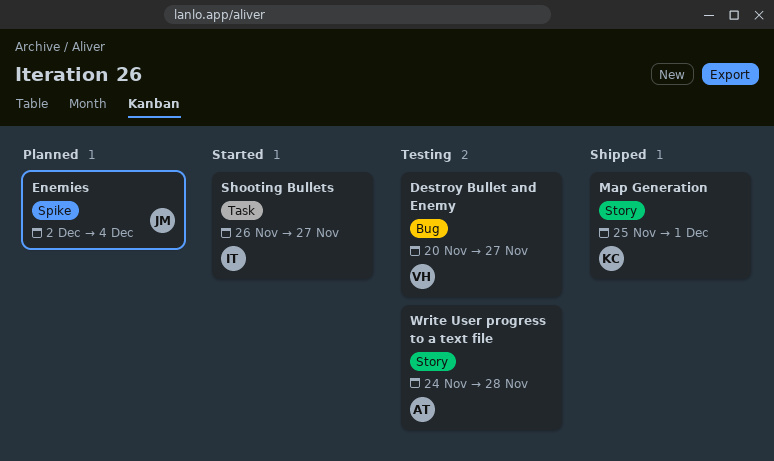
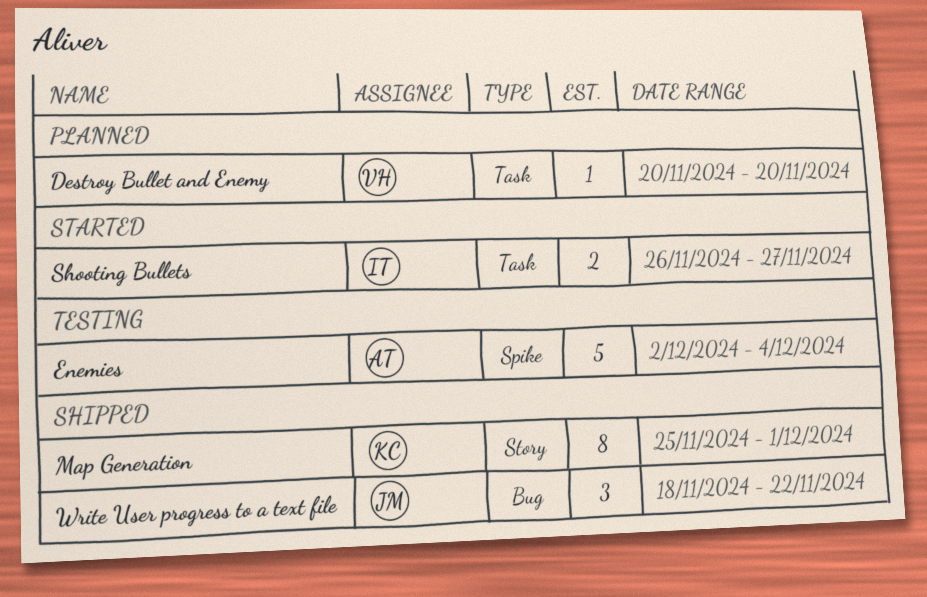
Destroy Bullet and Enemy, status: Testing -> Planned
Destroy Bullet and Enemy, label: Bug -> Task
Destroy Bullet and Enemy, due: Nov 27 -> Nov 20
Enemies, status: Planned -> Testing
Enemies, owner: JM -> AT
Write User progress to a text file, status: Testing -> Shipped
Write User progress to a text file, owner: AT -> JM
Write User progress to a text file, label: Story -> Bug
Write User progress to a text file, start: Nov 24 -> Nov 18
Write User progress to a text file, due: Nov 28 -> Nov 22

